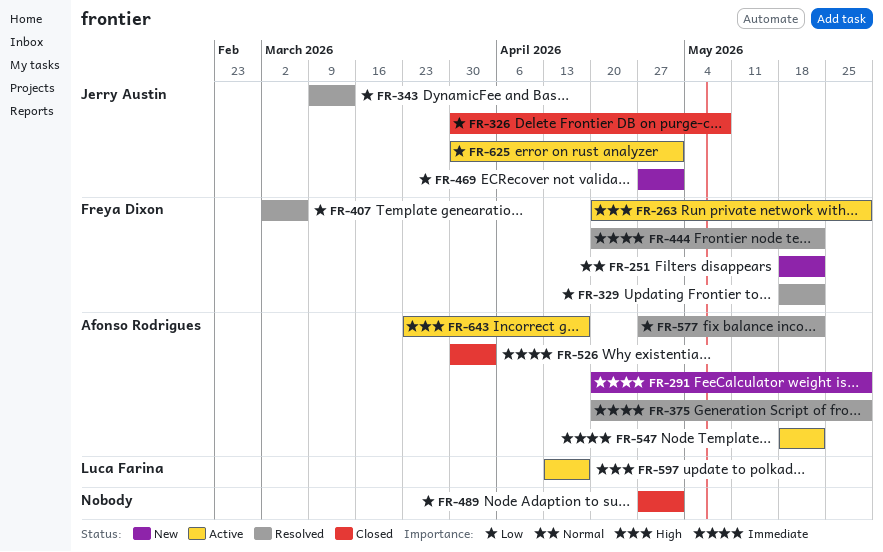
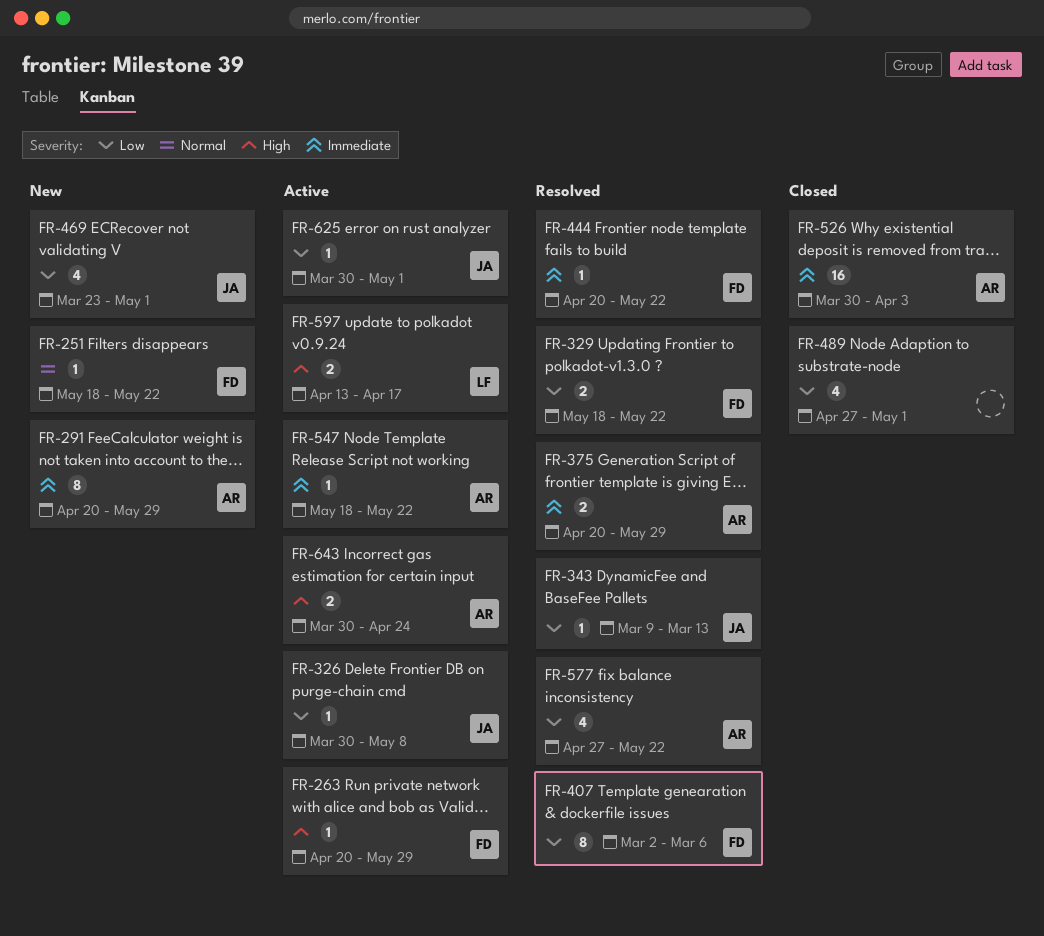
FR-326, status: Closed -> Active
FR-469, start: Apr 27 -> Mar 23
FR-643, start: Mar 23 -> Mar 30
FR-643, due: Apr 17 -> Apr 24

